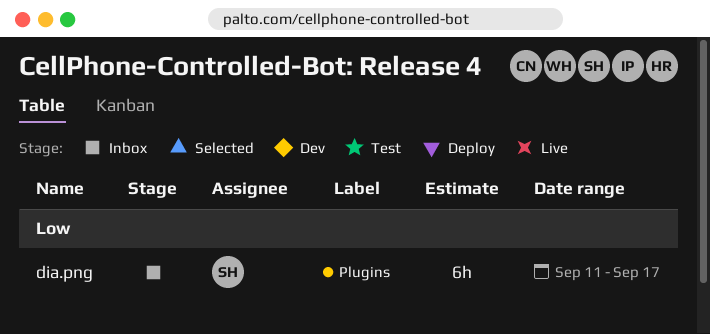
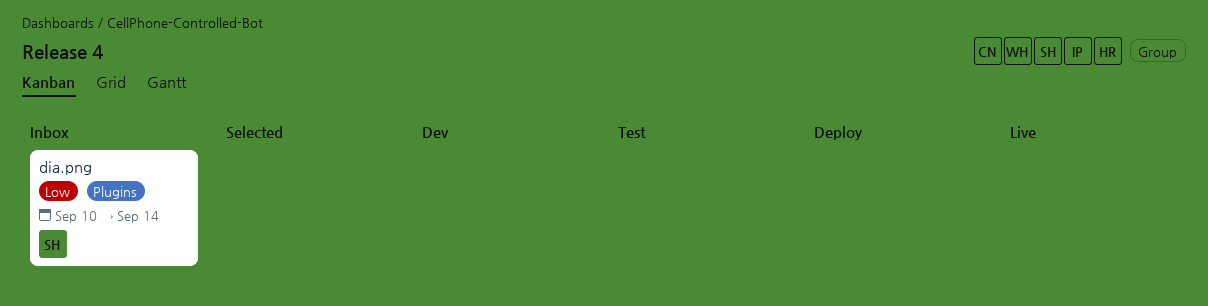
dia.png, start: Sep 11 -> Sep 10
dia.png, due: Sep 17 -> Sep 14

